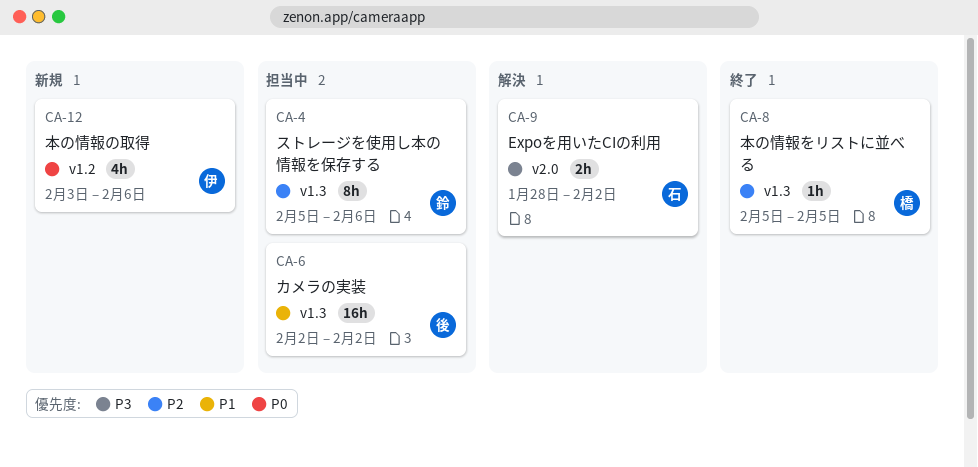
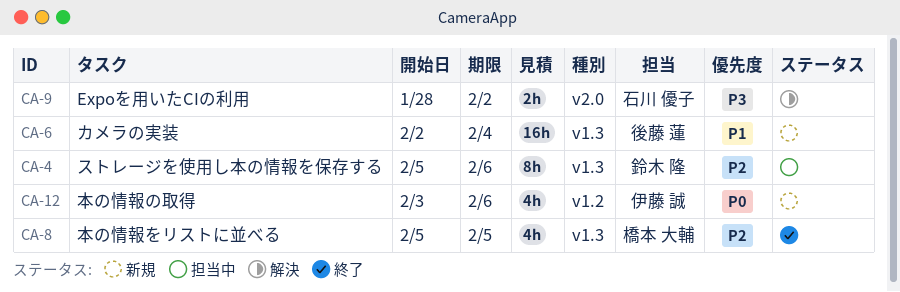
CA-6, status: 担当中 -> 新規
CA-6, due: Feb 2 -> Feb 4
CA-8, estimate: 1h -> 4h

